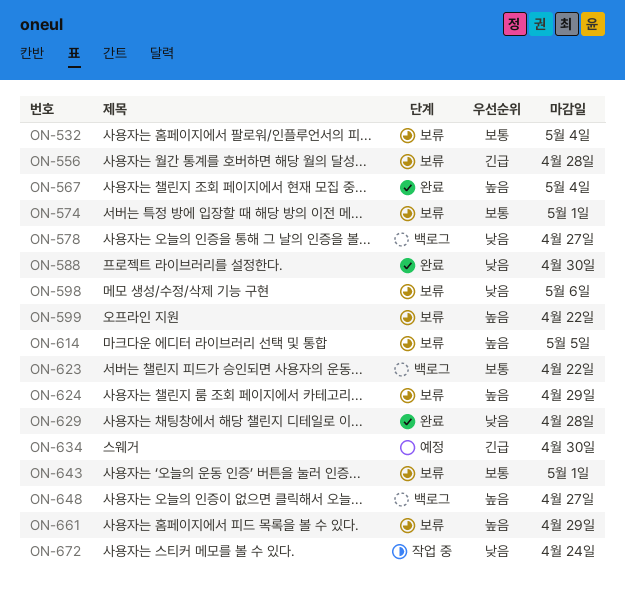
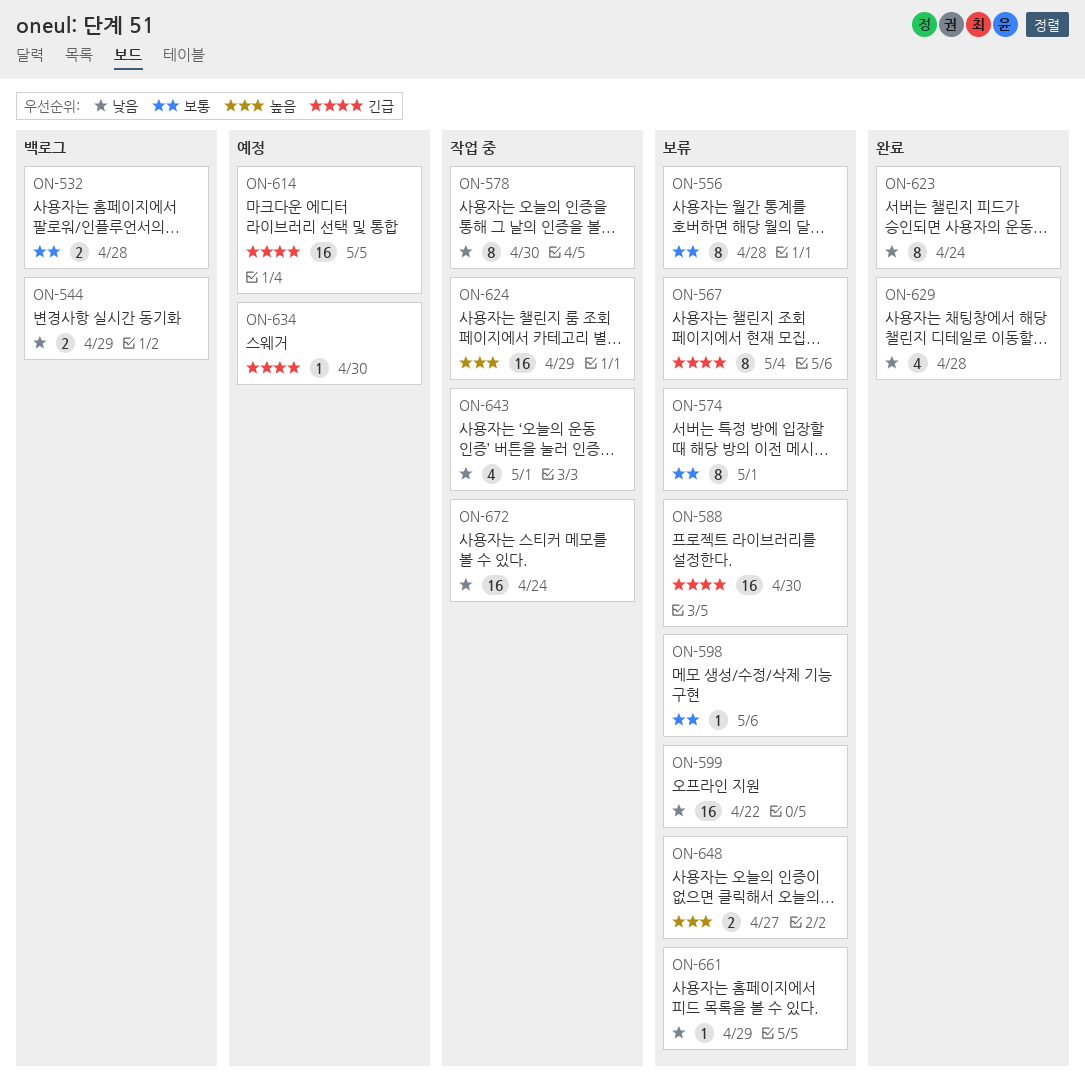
ON-532, status: 보류 -> 백로그
ON-532, due: May 4 -> Apr 28
ON-544: none -> present
ON-556, priority: 긴급 -> 보통
ON-567, status: 완료 -> 보류
ON-567, priority: 높음 -> 긴급
ON-578, status: 백로그 -> 작업 중
ON-578, due: Apr 27 -> Apr 30
ON-588, status: 완료 -> 보류
ON-588, priority: 낮음 -> 긴급
ON-598, priority: 낮음 -> 보통
ON-599, priority: 높음 -> 낮음
ON-614, status: 보류 -> 예정
ON-614, priority: 높음 -> 긴급
ON-623, status: 백로그 -> 완료
ON-623, priority: 보통 -> 낮음
ON-623, due: Apr 22 -> Apr 24
ON-624, status: 보류 -> 작업 중
ON-643, status: 보류 -> 작업 중
ON-643, priority: 보통 -> 낮음
ON-648, status: 백로그 -> 보류
ON-661, priority: 높음 -> 낮음

